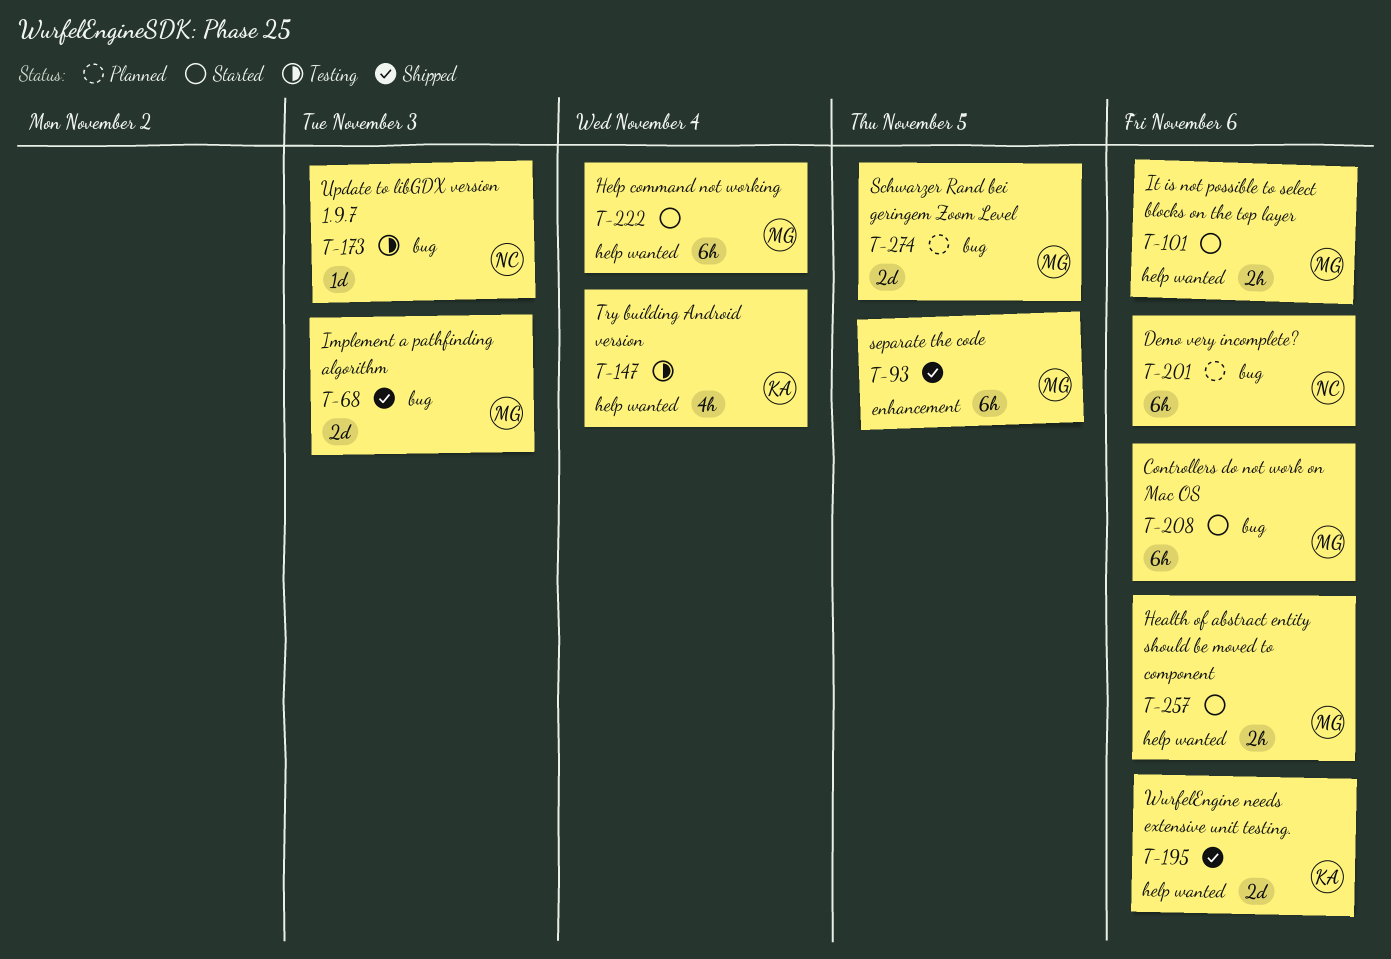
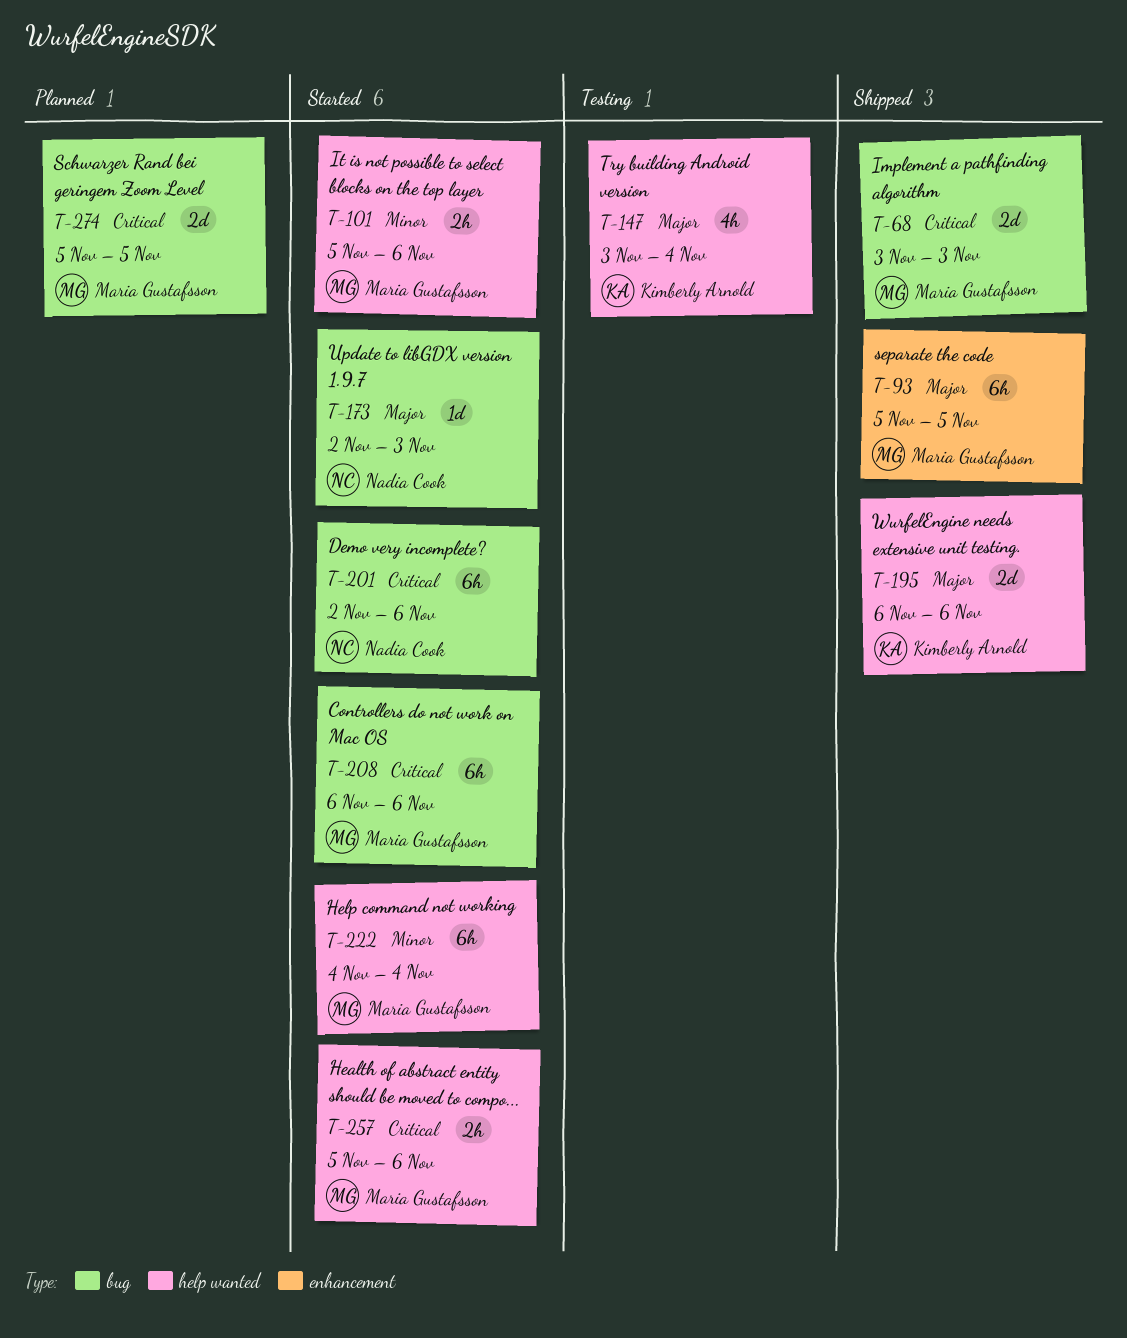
T-173, status: Testing -> Started
T-201, status: Planned -> Started

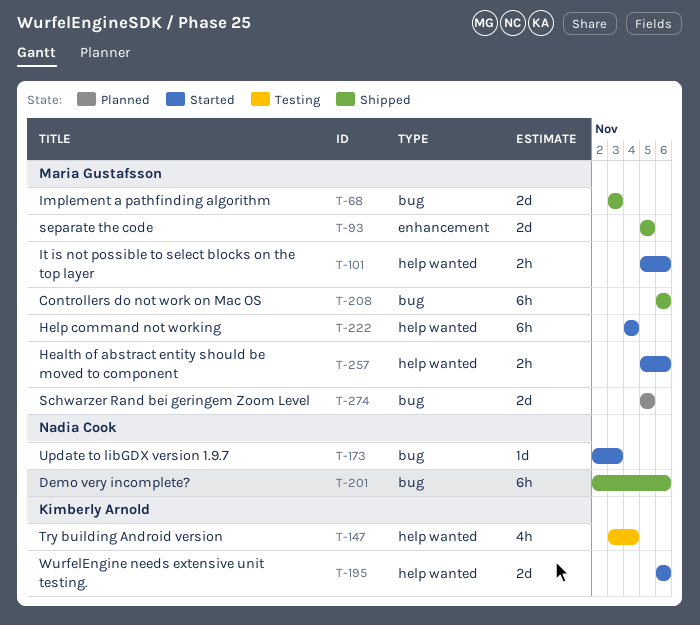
T-93, estimate: 6h -> 2d
T-195, status: Shipped -> Started
T-201, status: Started -> Shipped
T-208, status: Started -> Shipped

